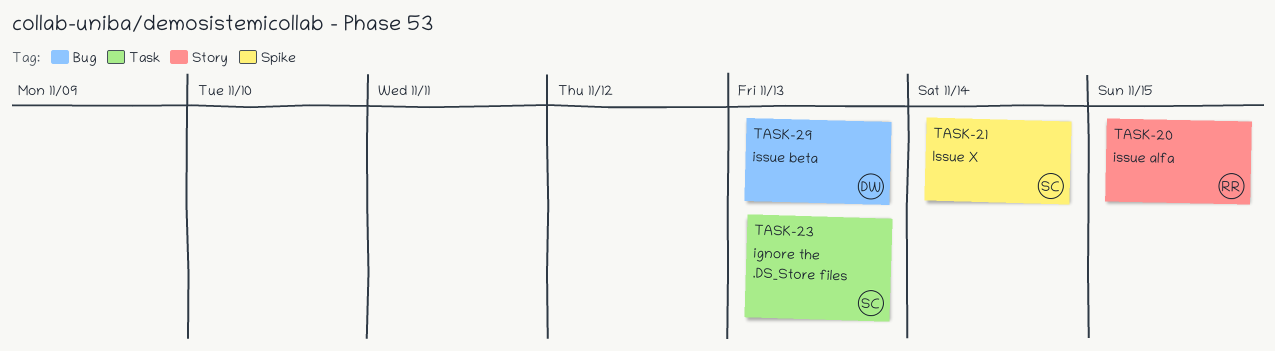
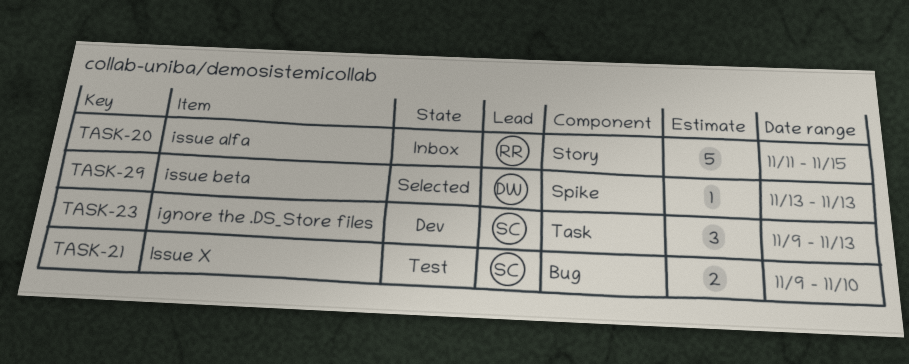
TASK-21, label: Spike -> Bug
TASK-21, due: Nov 14 -> Nov 10
TASK-29, label: Bug -> Spike

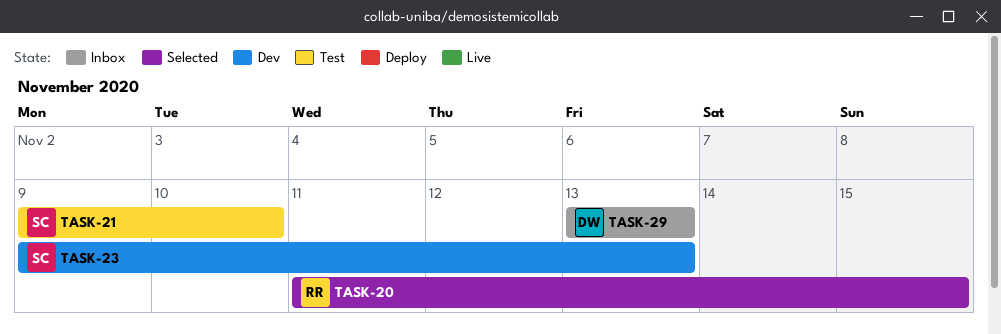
TASK-20, status: Inbox -> Selected
TASK-29, status: Selected -> Inbox

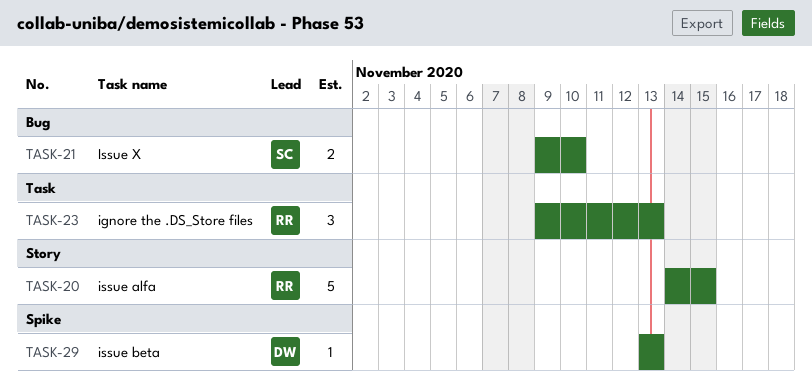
TASK-20, start: Nov 11 -> Nov 14
TASK-23, owner: SC -> RR

